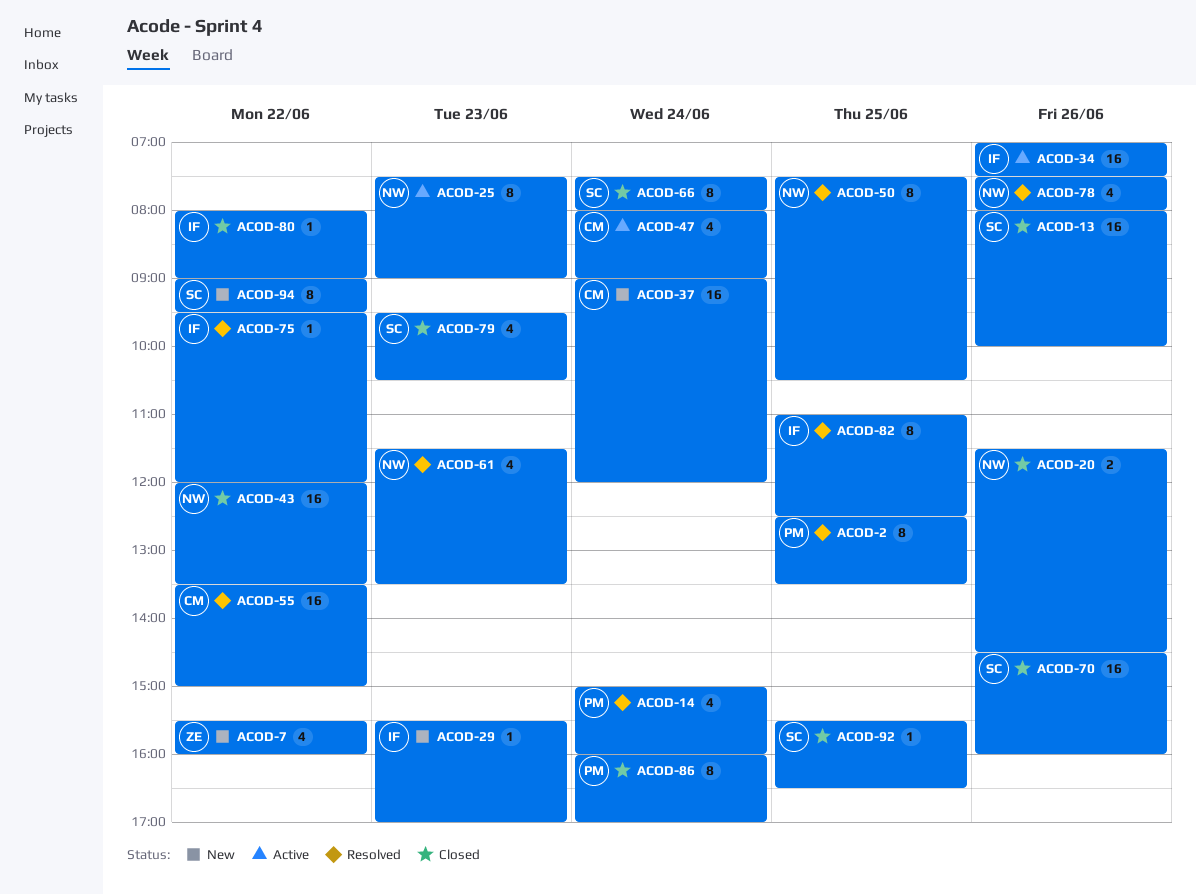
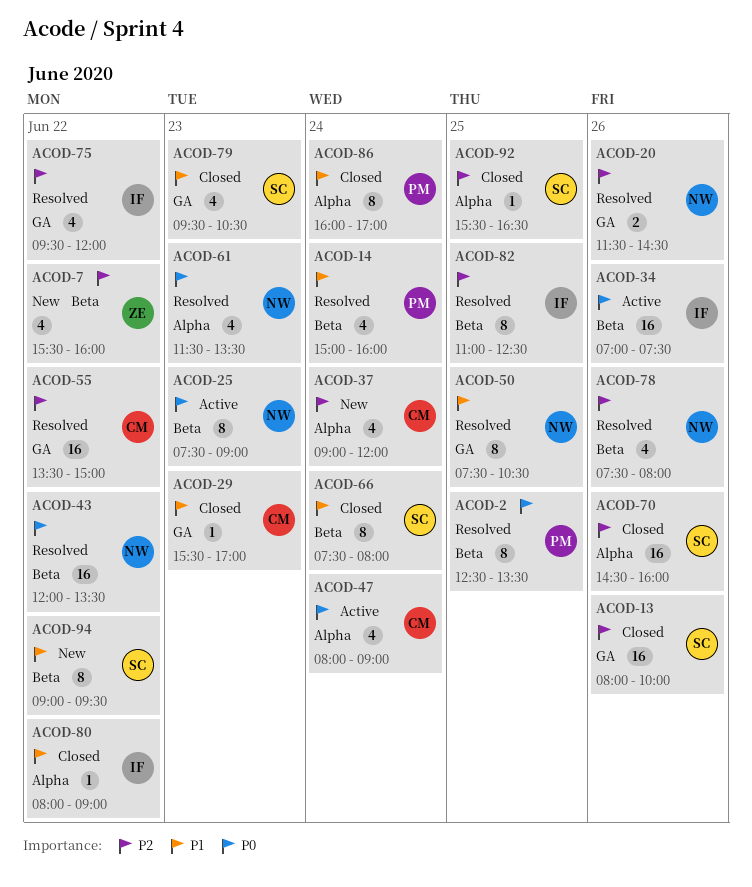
ACOD-20, status: Closed -> Resolved
ACOD-29, status: New -> Closed
ACOD-29, owner: IF -> CM
ACOD-37, estimate: 16 -> 4
ACOD-43, status: Closed -> Resolved
ACOD-75, estimate: 1 -> 4

